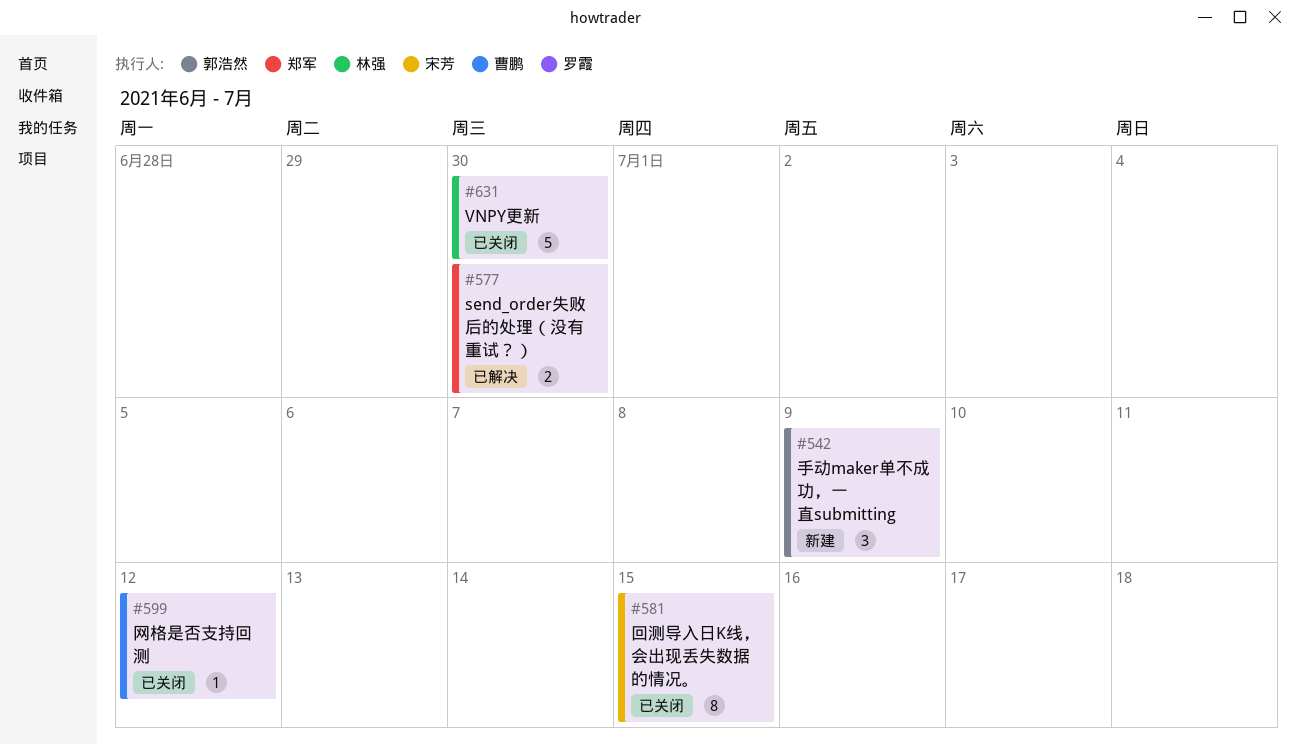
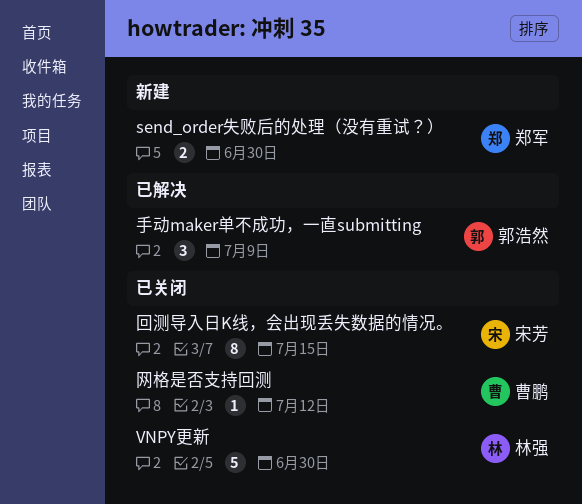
send_order失败后的处理（没有重试？）, status: 已解决 -> 新建
手动maker单不成功，一直submitting, status: 新建 -> 已解决

